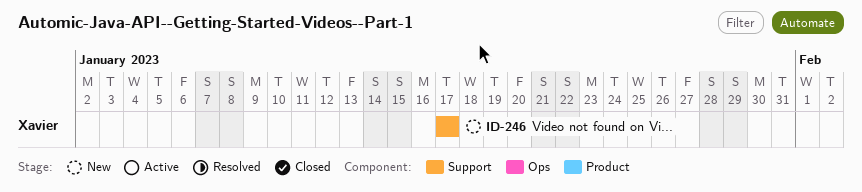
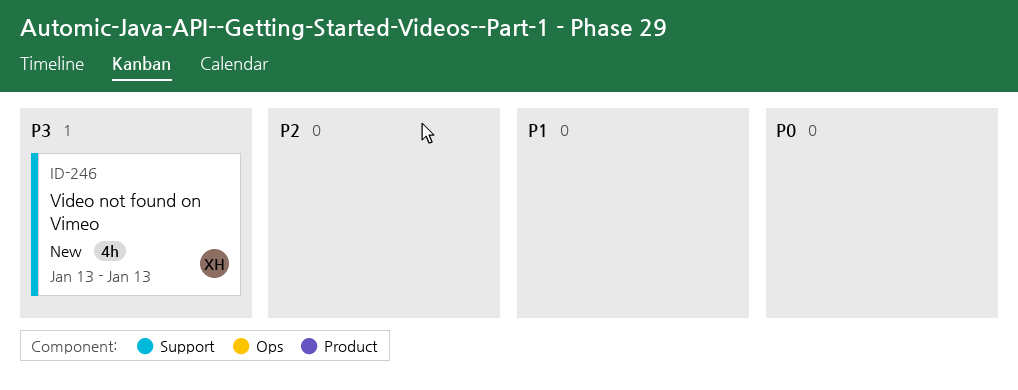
ID-246, start: Jan 17 -> Jan 13
ID-246, due: Jan 17 -> Jan 13

